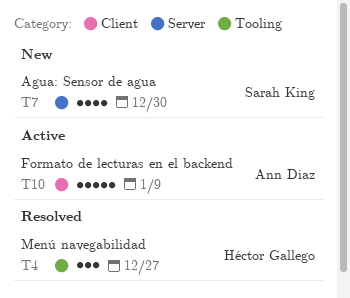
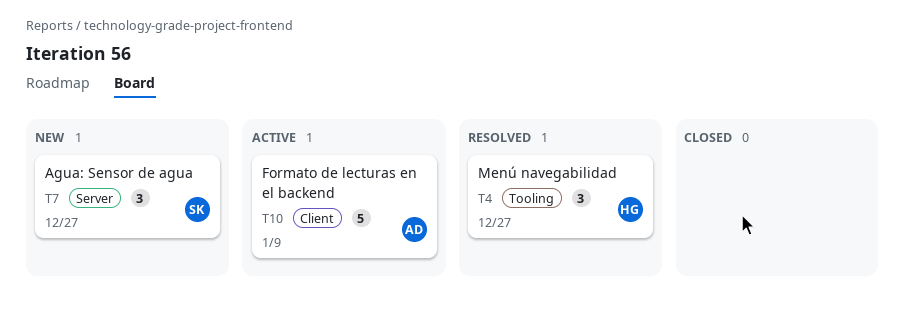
T7, estimate: 4 -> 3
T7, due: Dec 30 -> Dec 27

